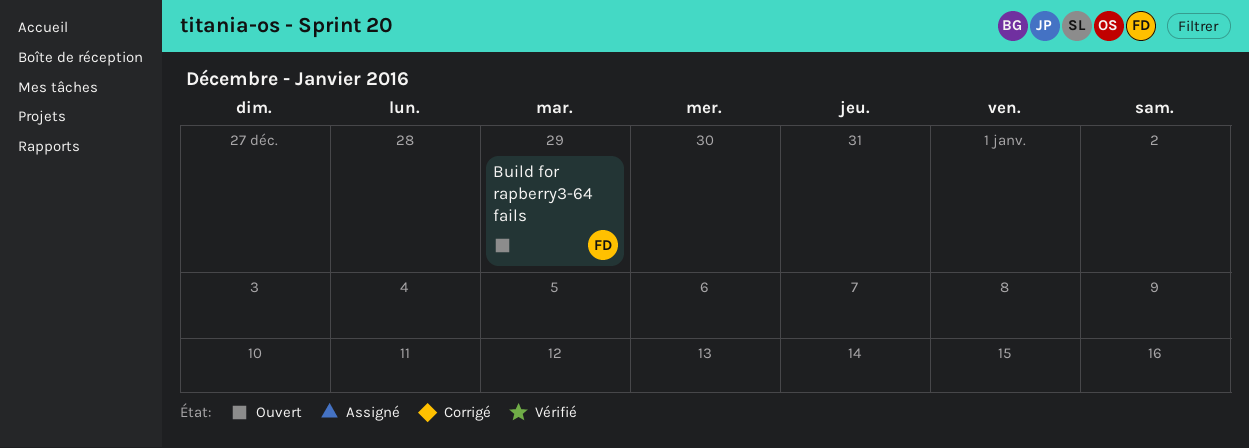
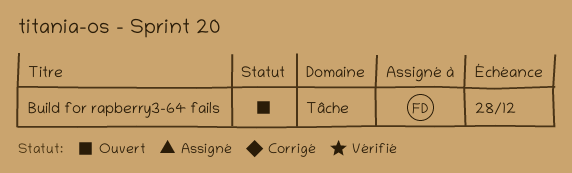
Build for rapberry3-64 fails, due: Dec 29 -> Dec 28

